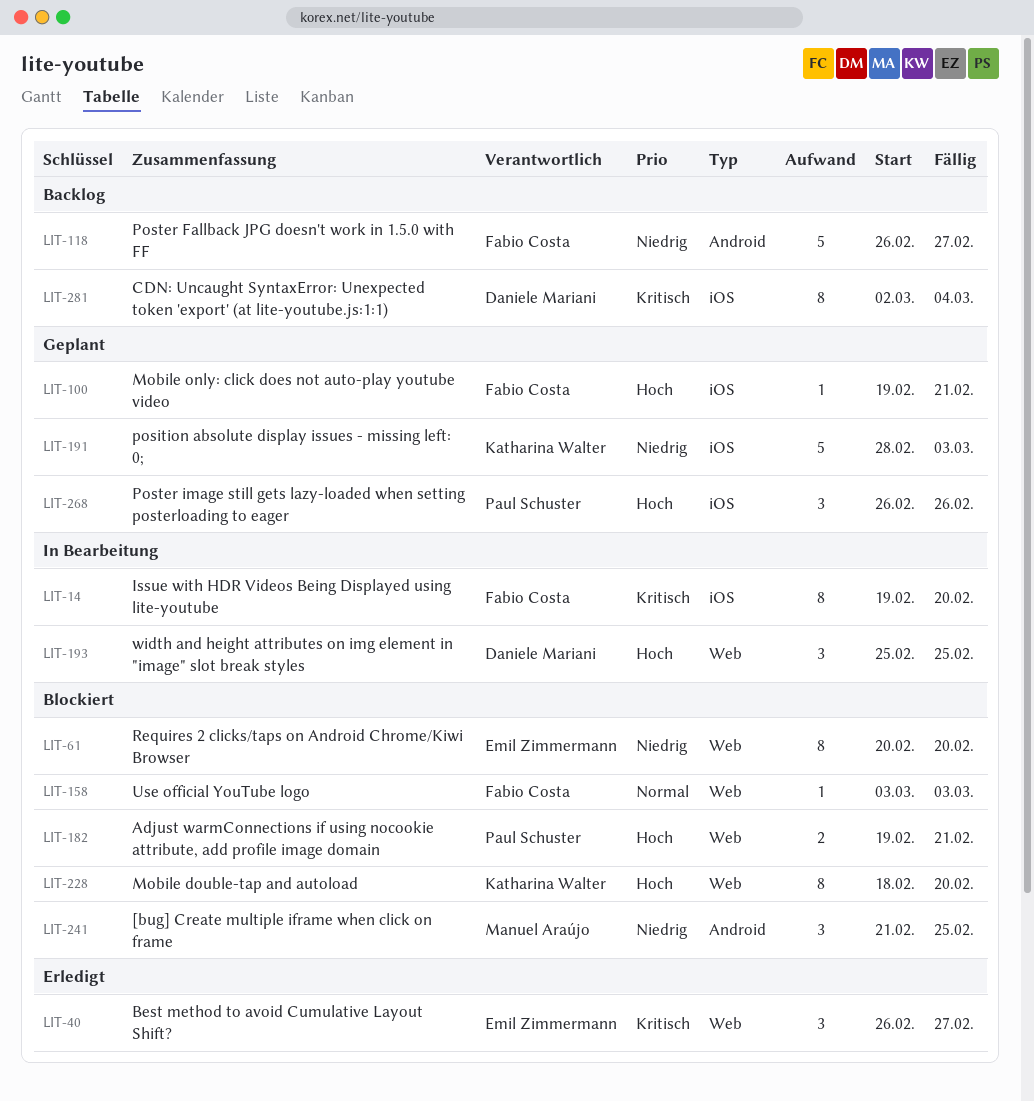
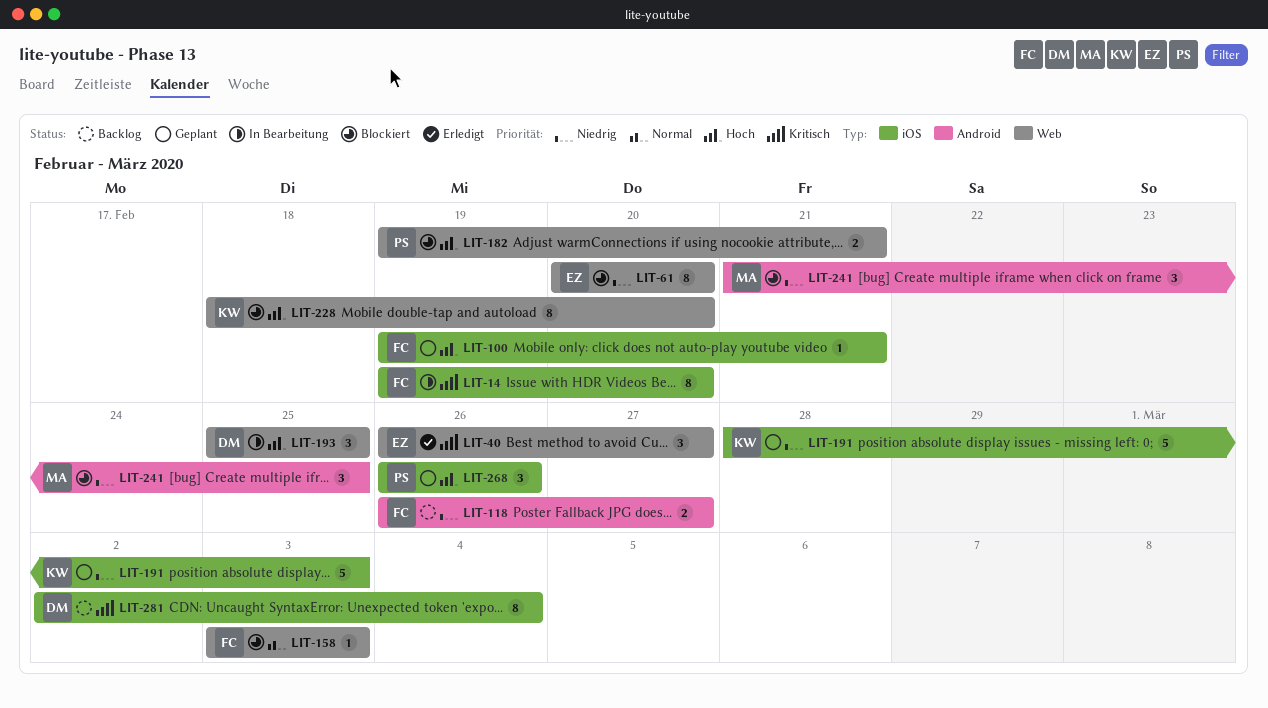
LIT-118, estimate: 5 -> 2

